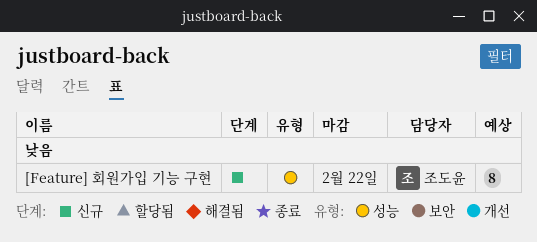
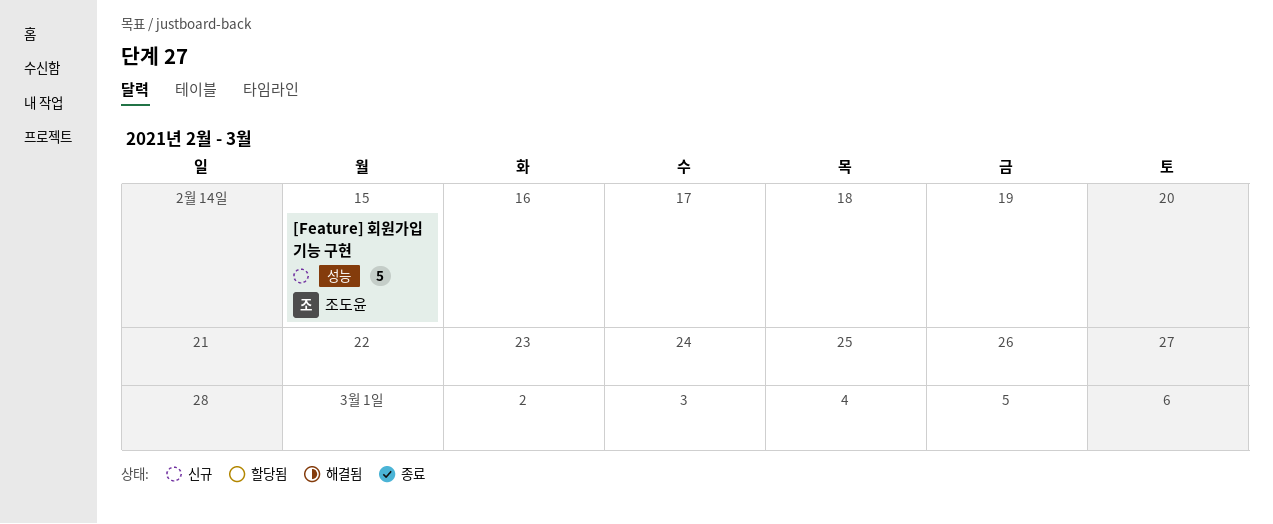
[Feature] 회원가입 기능 구현, estimate: 8 -> 5
[Feature] 회원가입 기능 구현, due: Feb 22 -> Feb 15

